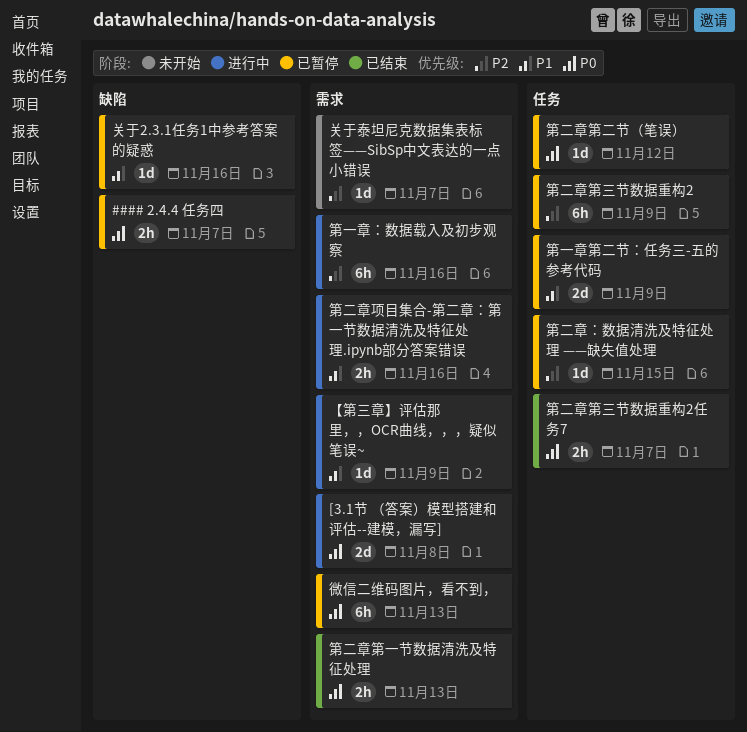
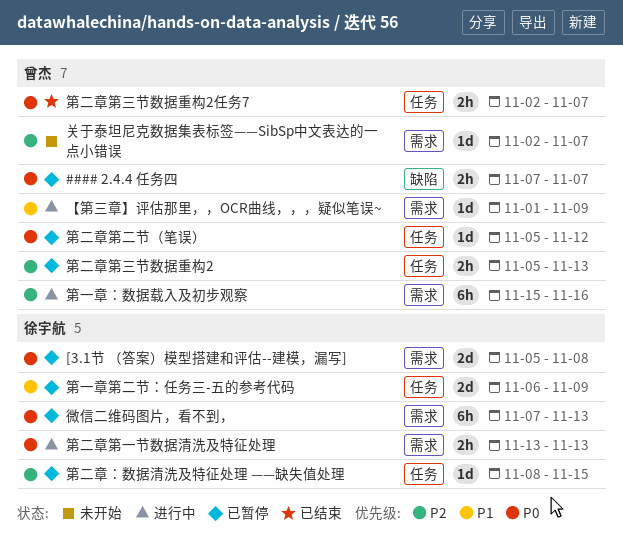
[3.1节 （答案）模型搭建和评估--建模，漏写], status: 进行中 -> 已暂停
关于2.3.1任务1中参考答案的疑惑: present -> none
第二章第一节数据清洗及特征处理, status: 已结束 -> 进行中
第二章第三节数据重构2, estimate: 6h -> 2h
第二章第三节数据重构2, due: Nov 9 -> Nov 13
第二章项目集合-第二章：第一节数据清洗及特征处理.ipynb部分答案错误: present -> none

